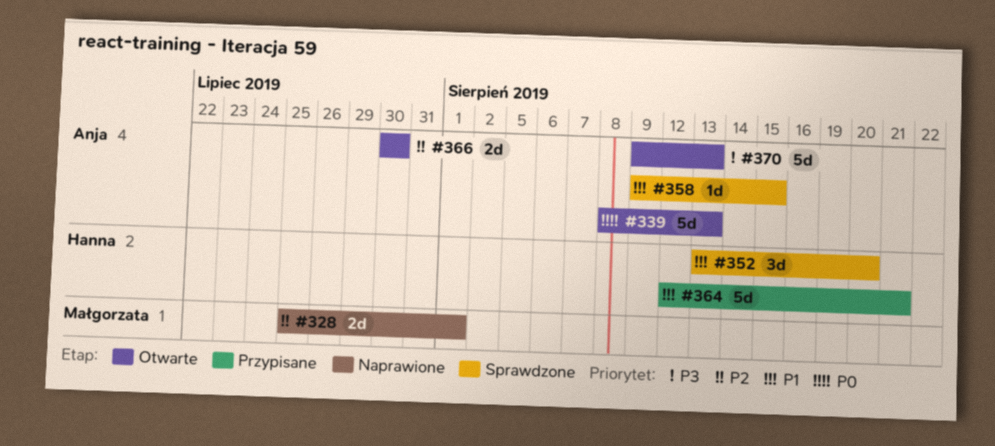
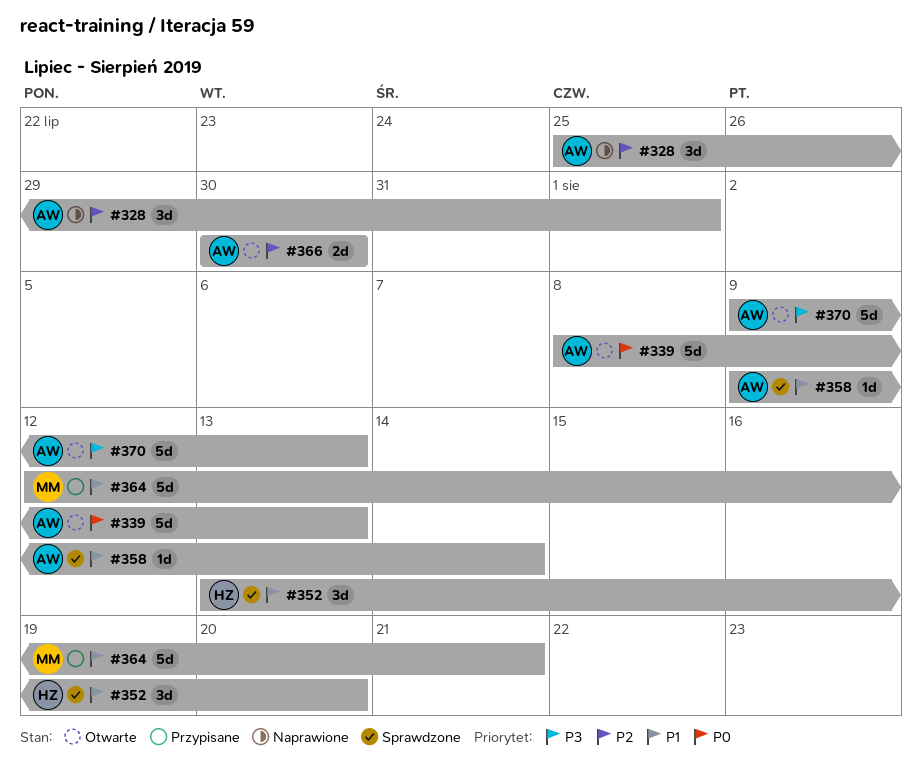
#328, owner: Małgorzata -> Anja
#328, estimate: 2d -> 3d
#358, due: Aug 15 -> Aug 14
#364, owner: Hanna -> Małgorzata

